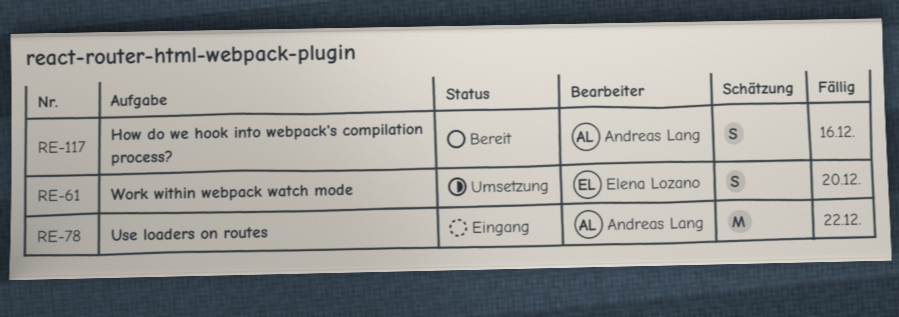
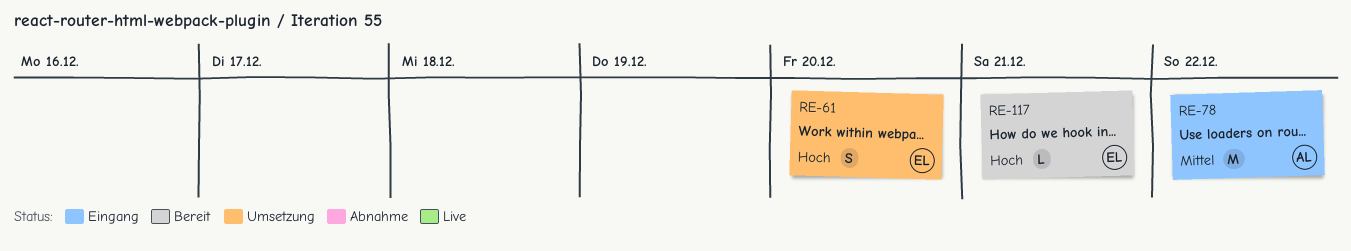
RE-117, owner: Andreas Lang -> Elena Lozano
RE-117, estimate: S -> L
RE-117, due: Dec 16 -> Dec 21

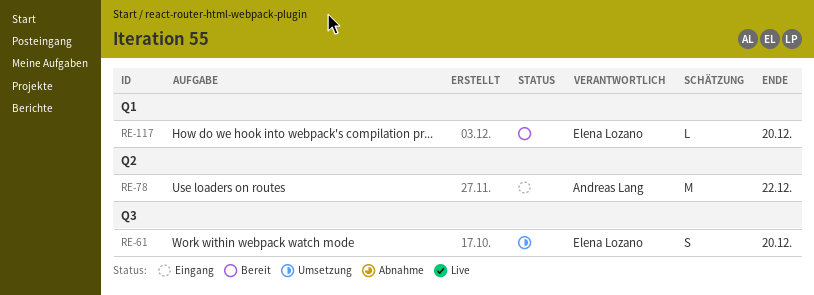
RE-117, due: Dec 21 -> Dec 20

